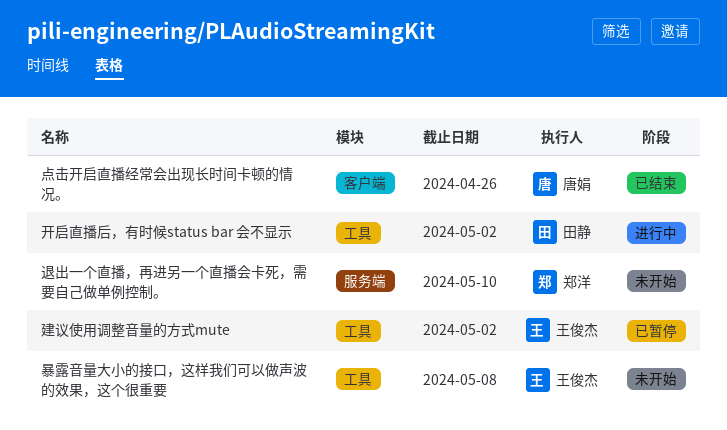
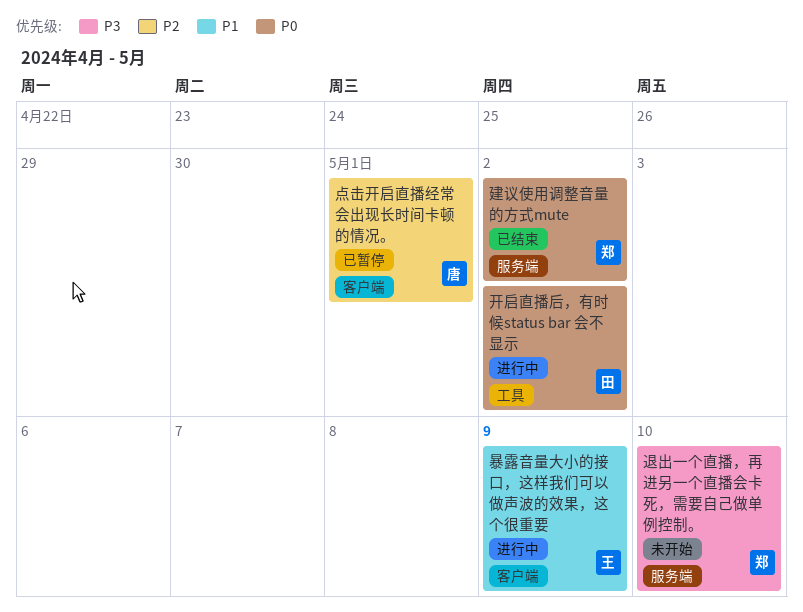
建议使用调整音量的方式mute, status: 已暂停 -> 已结束
建议使用调整音量的方式mute, owner: 王俊杰 -> 郑洋
建议使用调整音量的方式mute, label: 工具 -> 服务端
暴露音量大小的接口，这样我们可以做声波的效果，这个很重要, status: 未开始 -> 进行中
暴露音量大小的接口，这样我们可以做声波的效果，这个很重要, label: 工具 -> 客户端
暴露音量大小的接口，这样我们可以做声波的效果，这个很重要, due: May 8 -> May 9
点击开启直播经常会出现长时间卡顿的情况。, status: 已结束 -> 已暂停
点击开启直播经常会出现长时间卡顿的情况。, due: Apr 26 -> May 1

